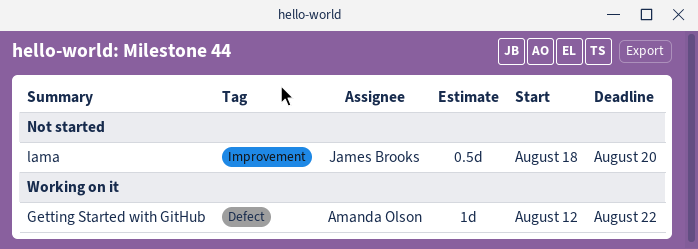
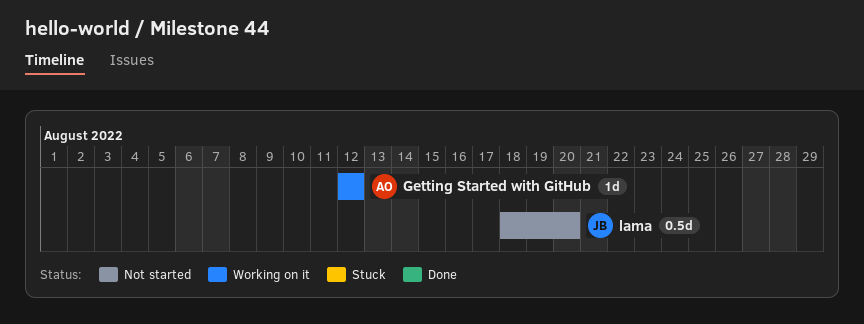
Getting Started with GitHub, due: Aug 22 -> Aug 12

